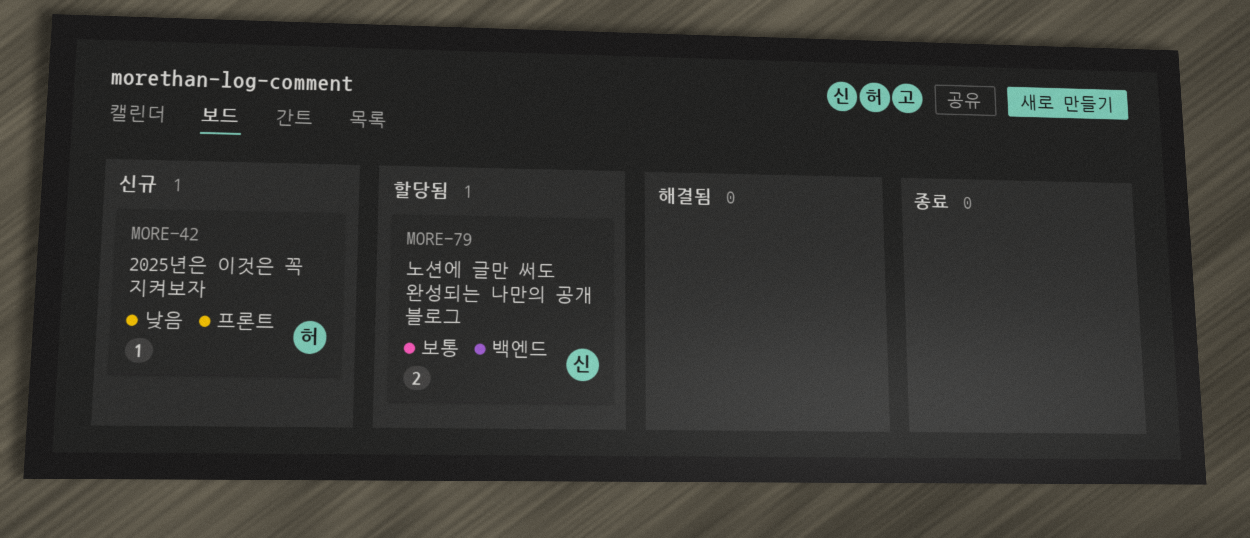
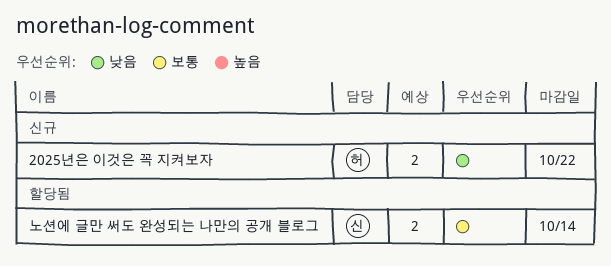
2025년은 이것은 꼭 지켜보자, estimate: 1 -> 2

